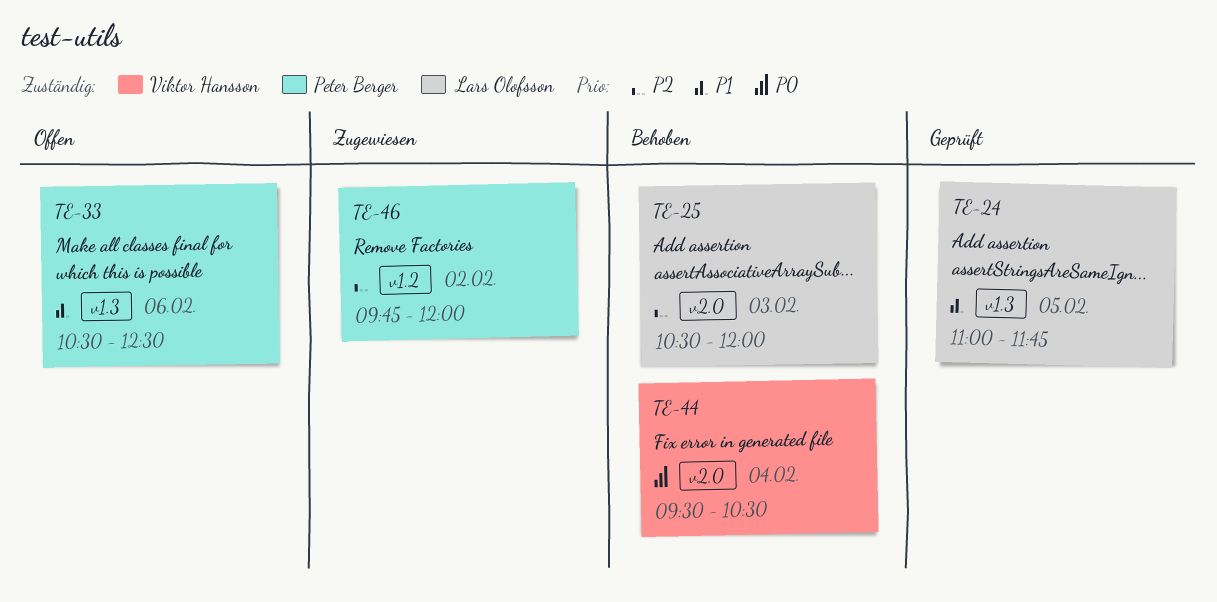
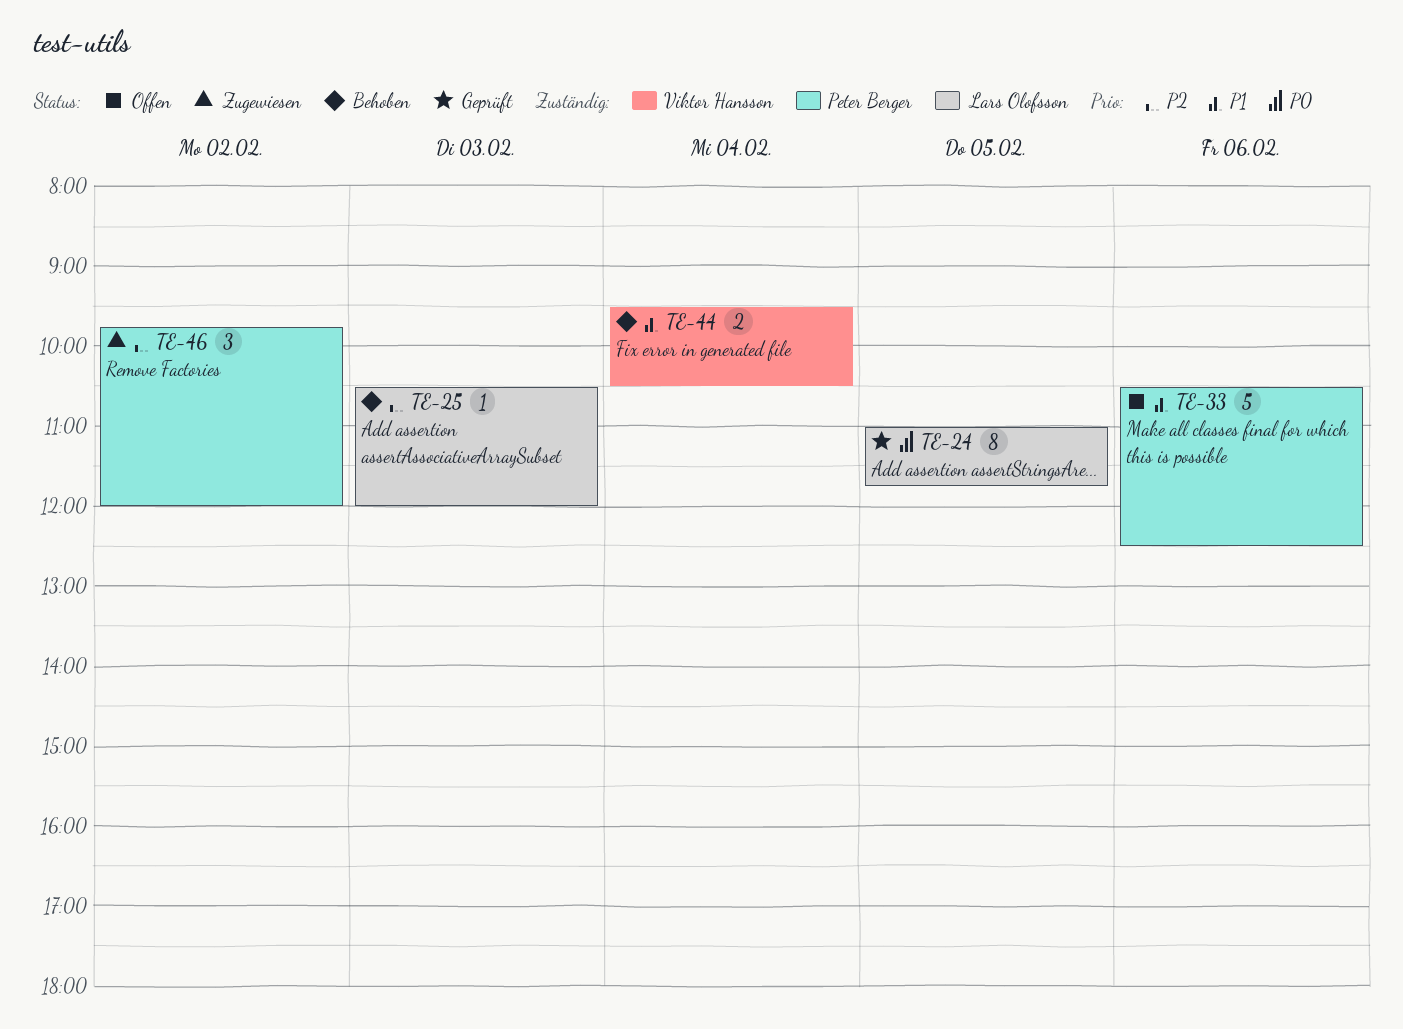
TE-24, priority: P1 -> P0
TE-44, priority: P0 -> P1

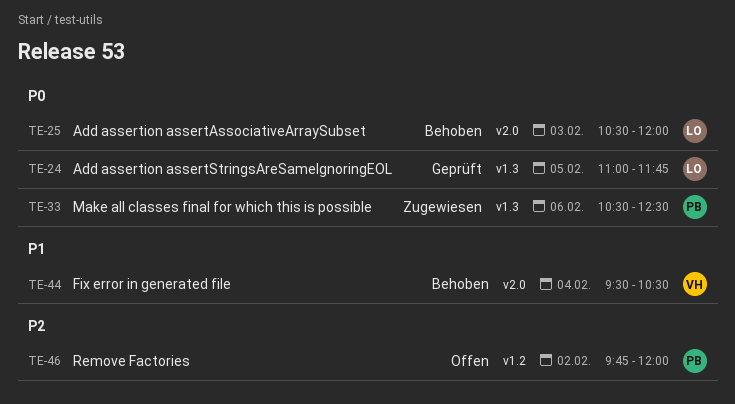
TE-25, priority: P2 -> P0
TE-33, status: Offen -> Zugewiesen
TE-33, priority: P1 -> P0
TE-46, status: Zugewiesen -> Offen

